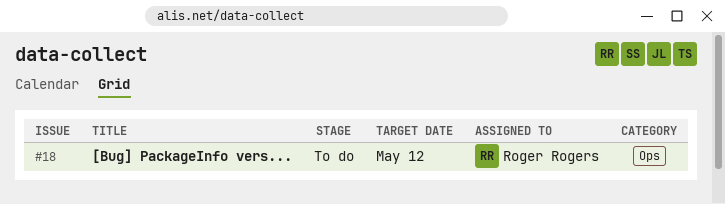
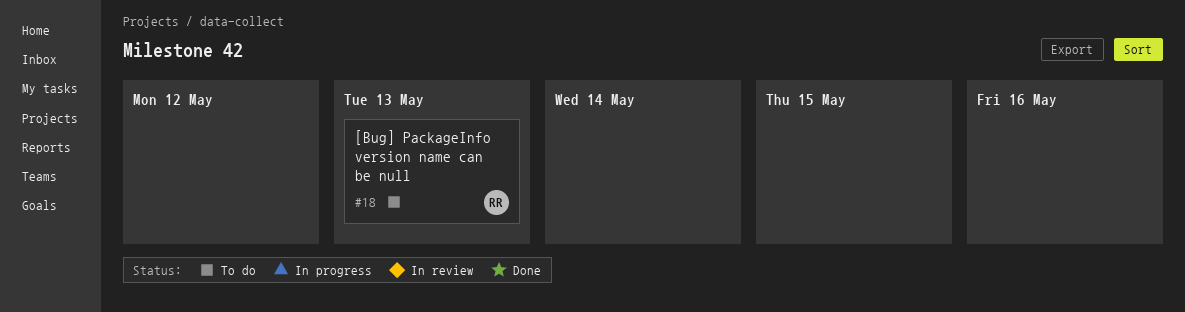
#18, due: May 12 -> May 13

